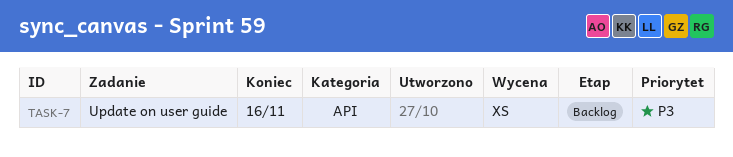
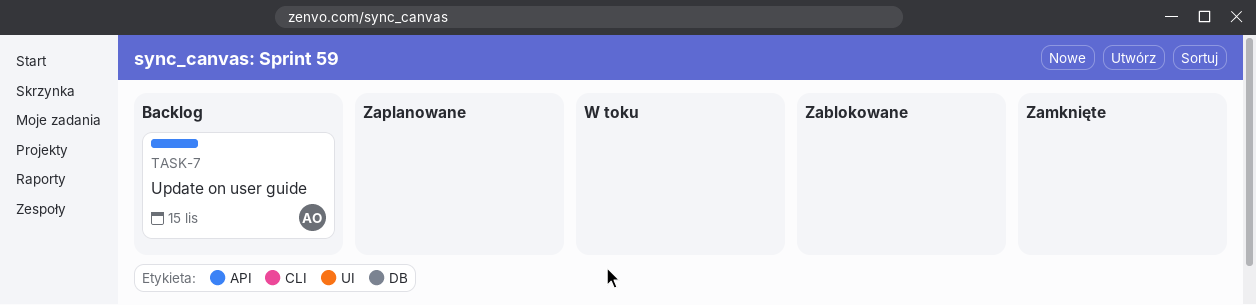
TASK-7, due: Nov 16 -> Nov 15

